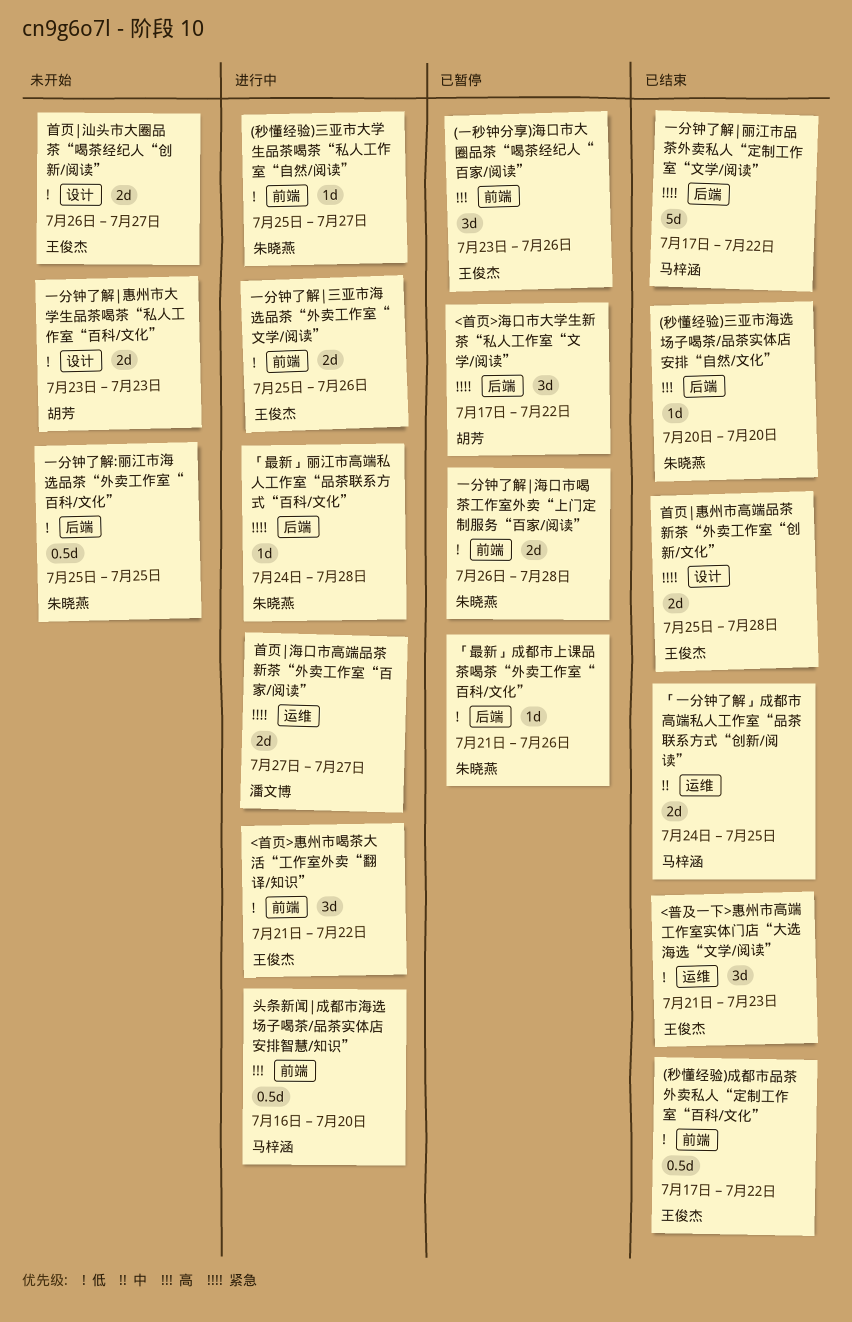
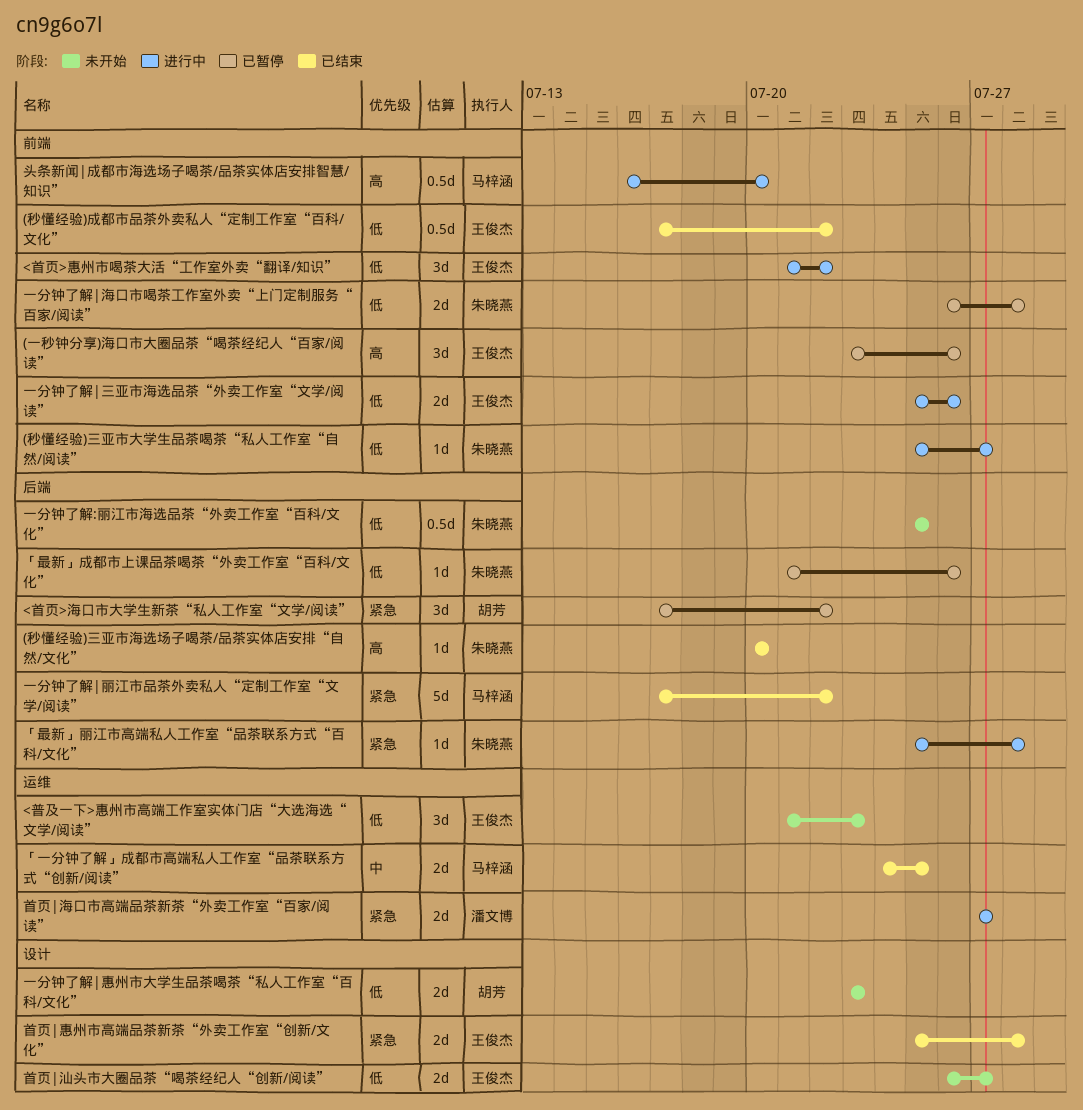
<普及一下>惠州市高端工作室实体门店“大选海选“文学/阅读”, status: 已结束 -> 未开始
「最新」丽江市高端私人工作室“品茶联系方式“百科/文化”, start: Jul 24 -> Jul 25

